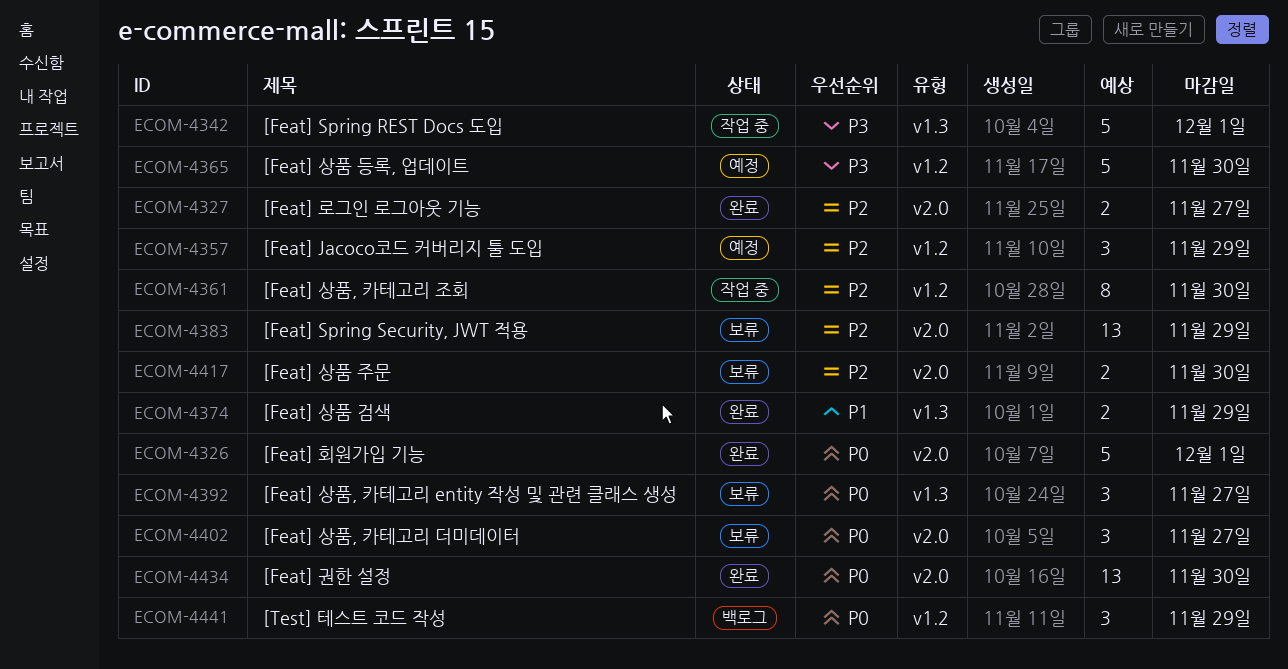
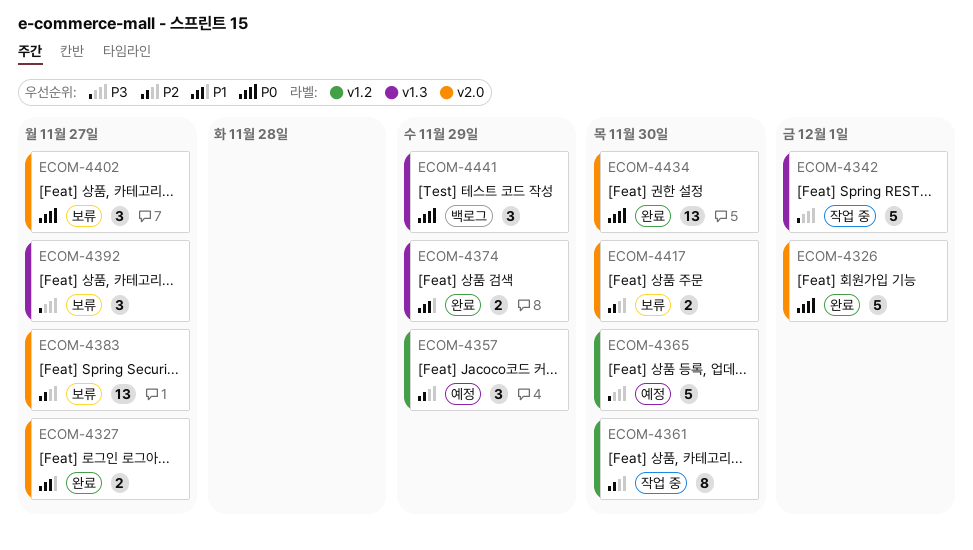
ECOM-4327, priority: P2 -> P1
ECOM-4383, due: Nov 29 -> Nov 27
ECOM-4392, priority: P0 -> P3
ECOM-4441, label: v1.2 -> v1.3

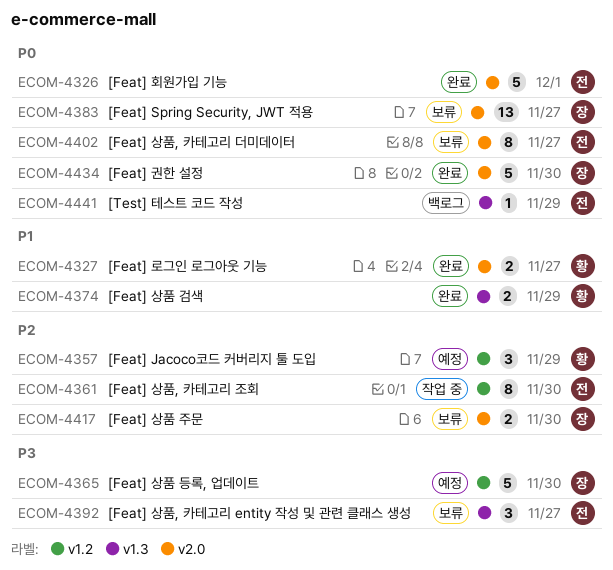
ECOM-4342: present -> none
ECOM-4383, priority: P2 -> P0
ECOM-4402, estimate: 3 -> 8
ECOM-4434, estimate: 13 -> 5
ECOM-4441, estimate: 3 -> 1

